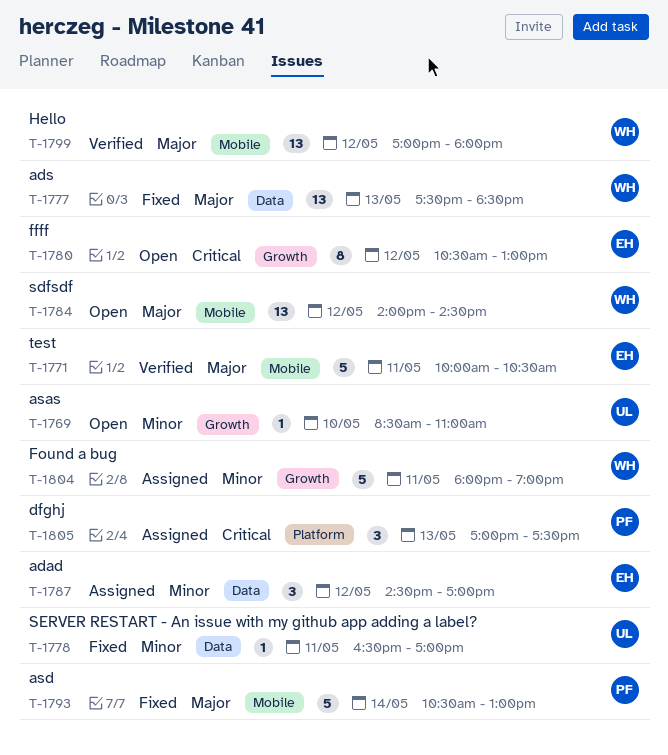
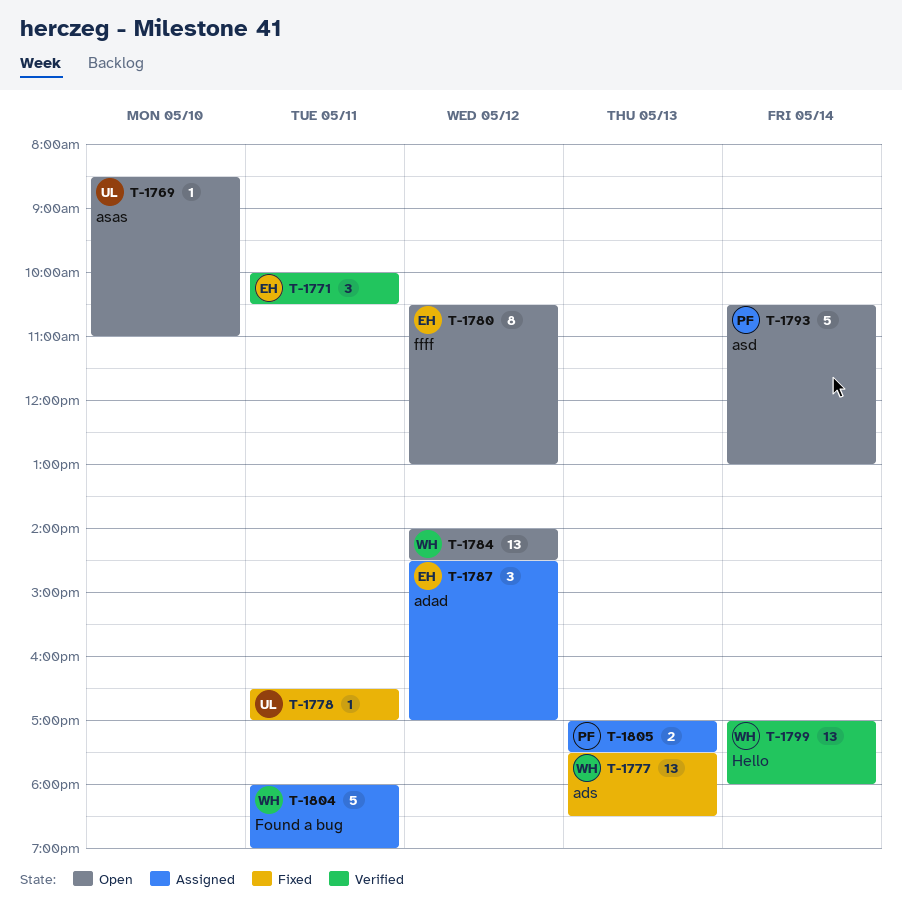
T-1771, estimate: 5 -> 3
T-1793, status: Fixed -> Open
T-1799, day: May 12 -> May 14
T-1805, estimate: 3 -> 2

